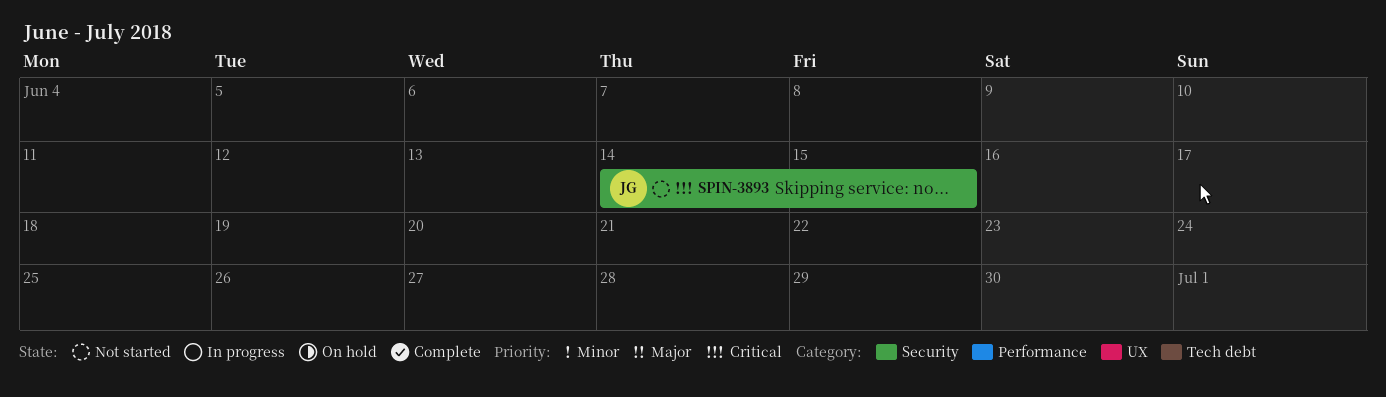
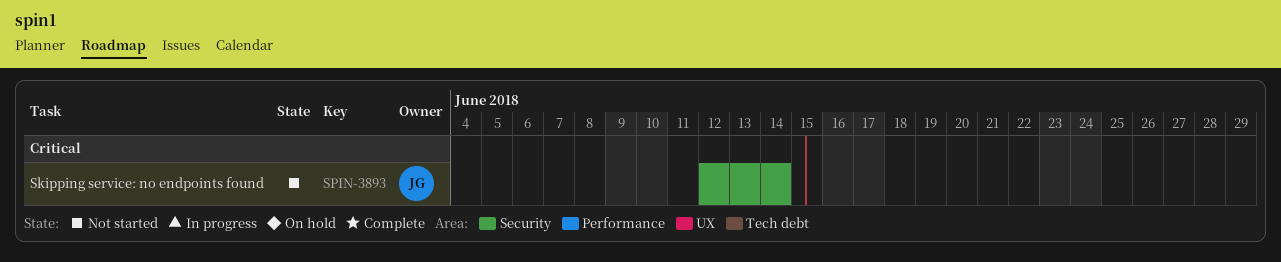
SPIN-3893, start: Jun 14 -> Jun 12
SPIN-3893, due: Jun 15 -> Jun 14

